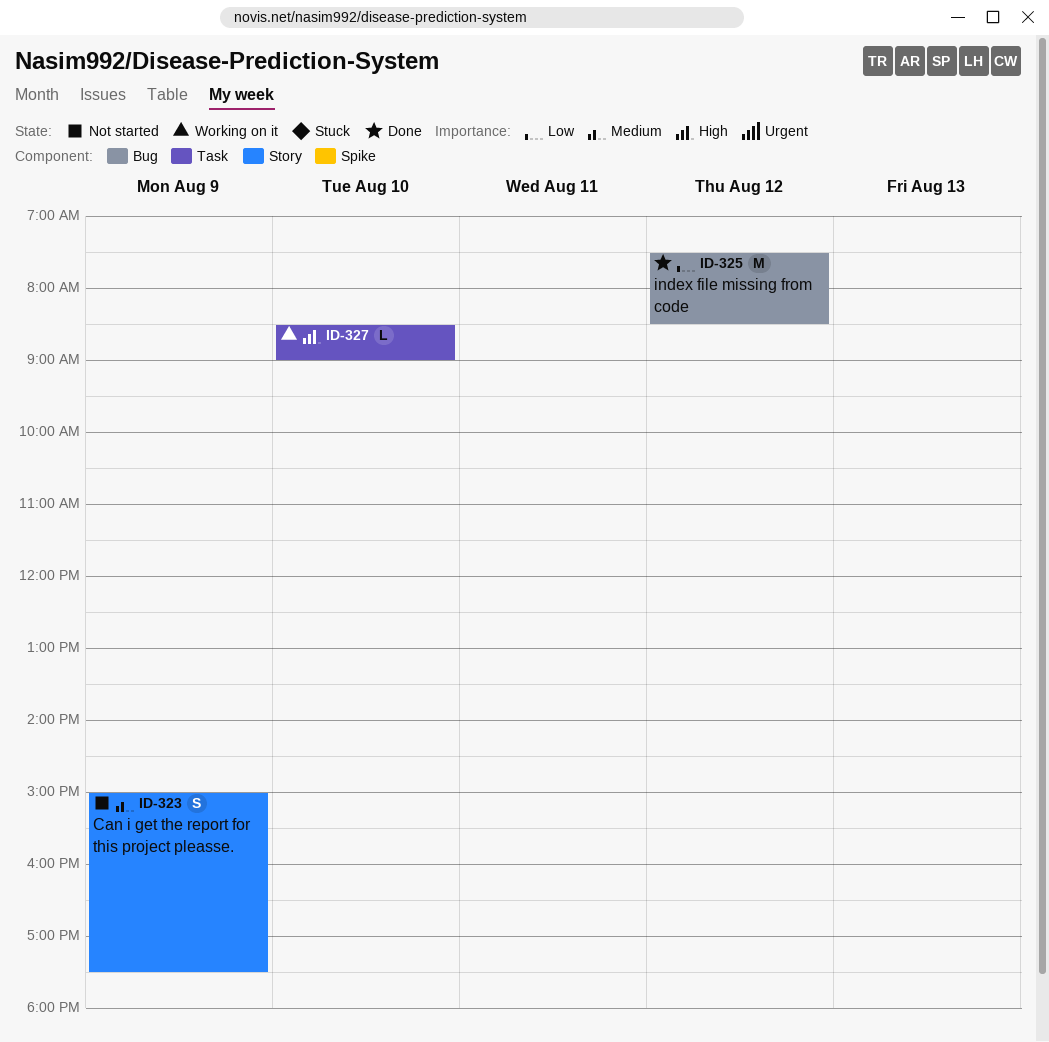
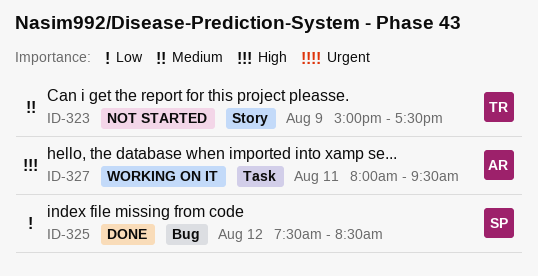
ID-327, day: Aug 10 -> Aug 11
ID-327, begins: 08:30 -> 08:00
ID-327, ends: 09:00 -> 09:30

